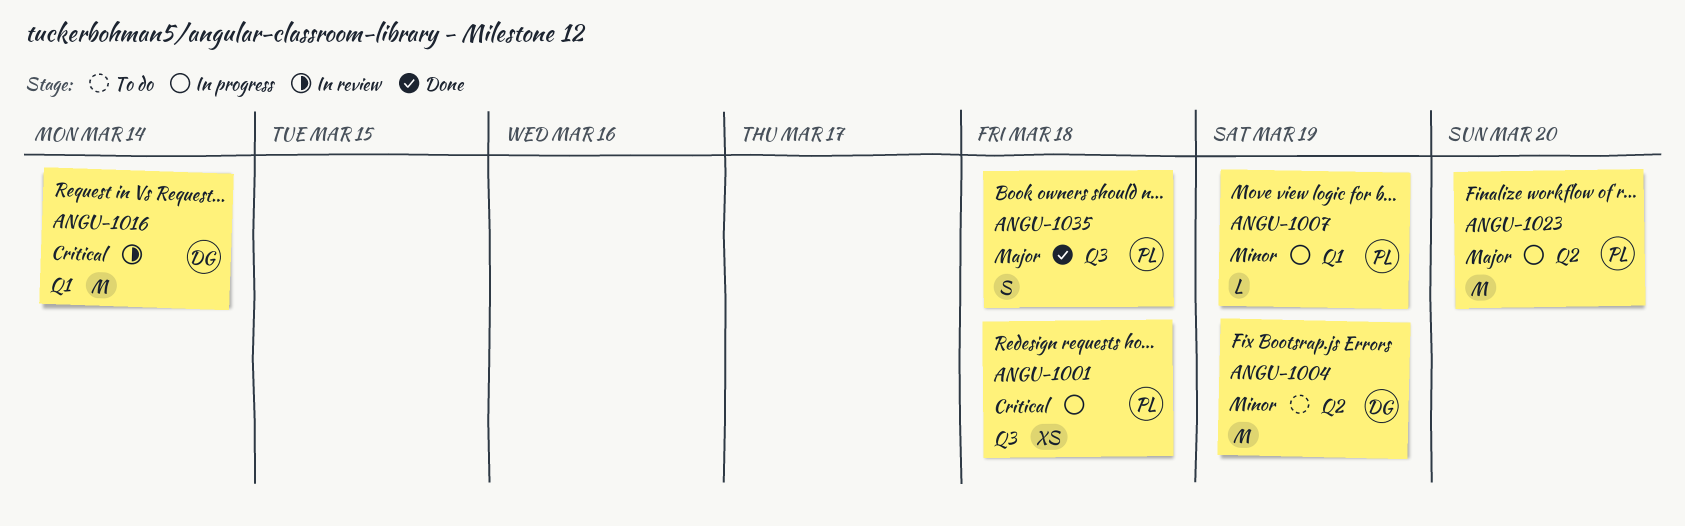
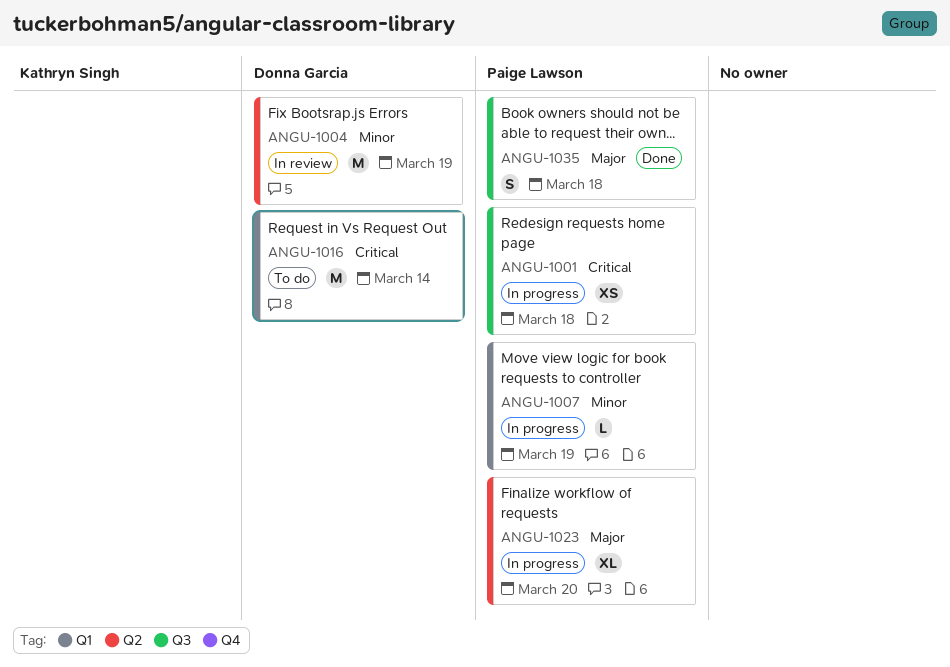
ANGU-1004, status: To do -> In review
ANGU-1016, status: In review -> To do
ANGU-1023, estimate: M -> XL

